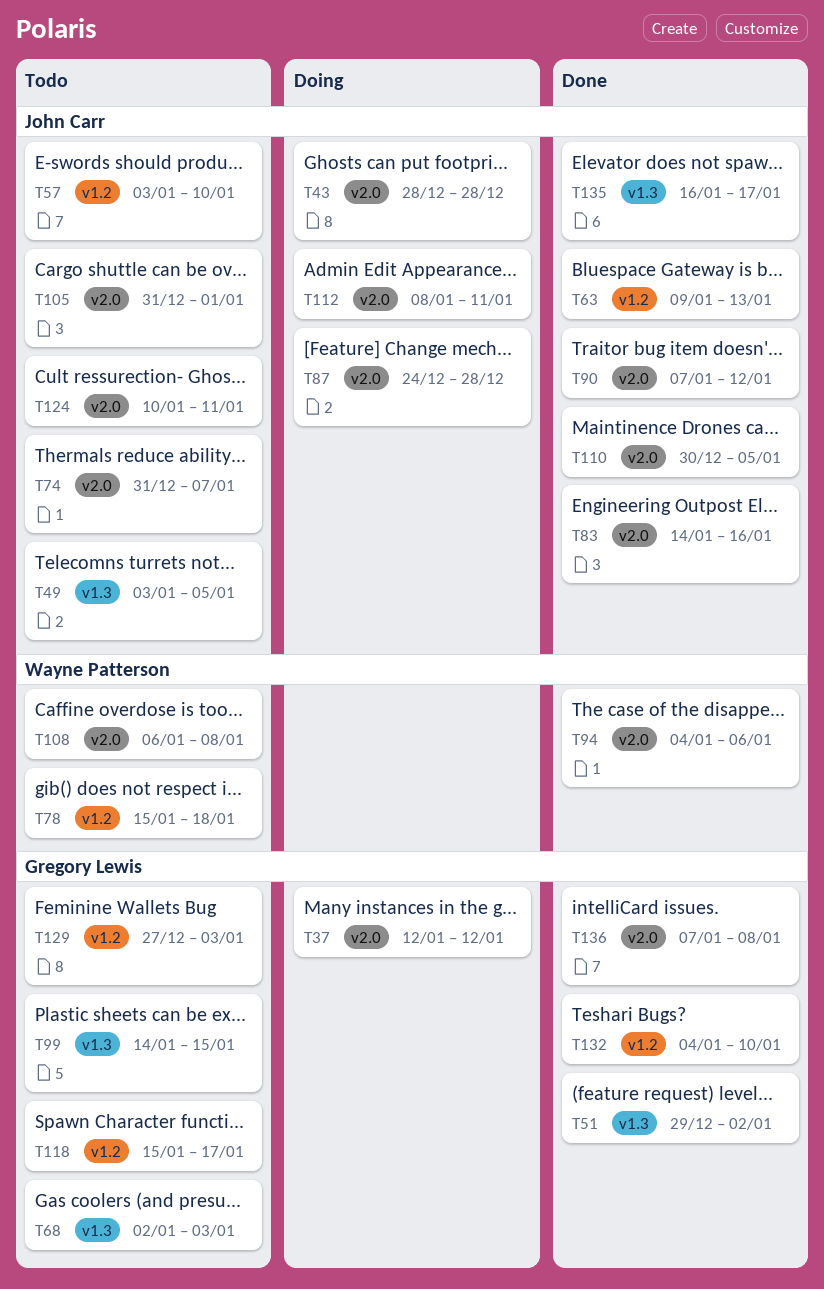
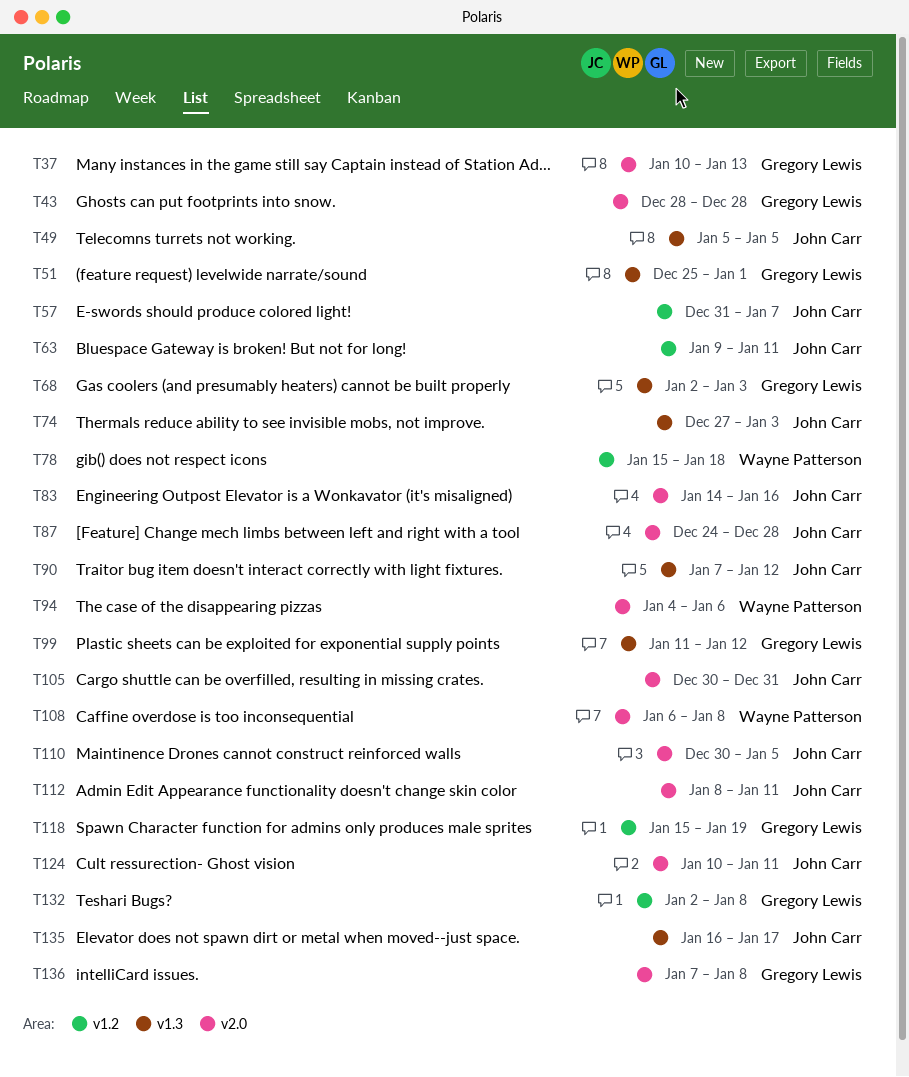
T37, start: Jan 12 -> Jan 10
T37, due: Jan 12 -> Jan 13
T43, owner: John Carr -> Gregory Lewis
T49, start: Jan 3 -> Jan 5
T51, start: Dec 29 -> Dec 25
T51, due: Jan 2 -> Jan 1
T57, start: Jan 3 -> Dec 31
T57, due: Jan 10 -> Jan 7
T63, due: Jan 13 -> Jan 11
T74, label: v2.0 -> v1.3
T74, start: Dec 31 -> Dec 27
T74, due: Jan 7 -> Jan 3
T90, label: v2.0 -> v1.3
T99, start: Jan 14 -> Jan 11
T99, due: Jan 15 -> Jan 12
T105, start: Dec 31 -> Dec 30
T105, due: Jan 1 -> Dec 31
T118, due: Jan 17 -> Jan 19
T129: present -> none
T132, start: Jan 4 -> Jan 2
T132, due: Jan 10 -> Jan 8

